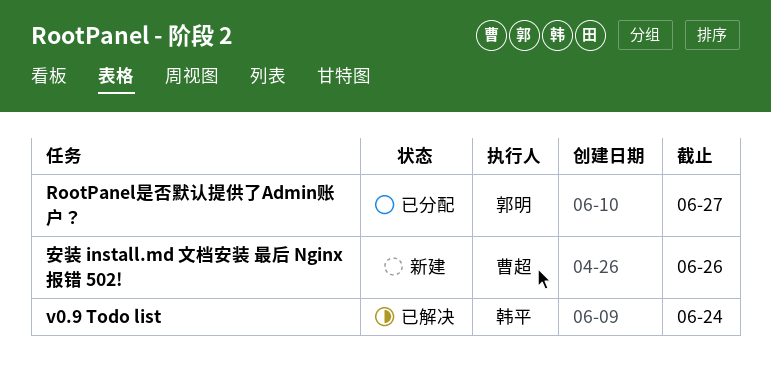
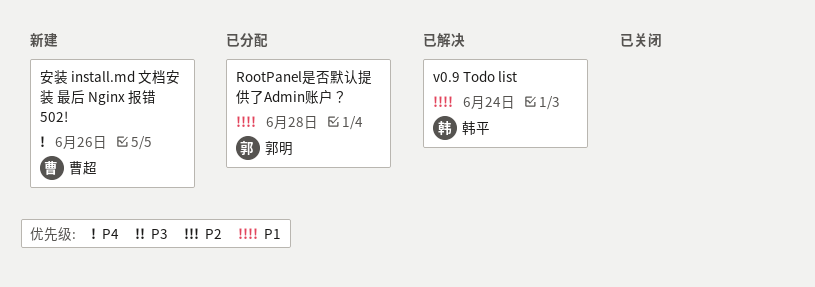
RootPanel是否默认提供了Admin账户？, due: Jun 27 -> Jun 28

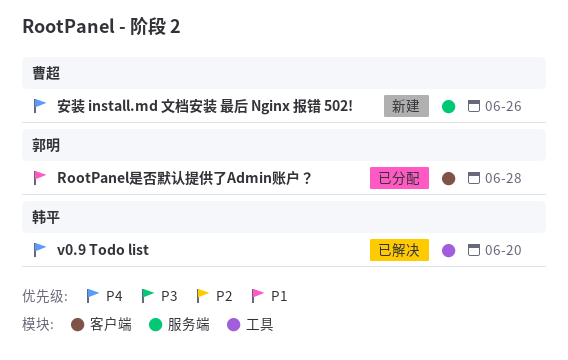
v0.9 Todo list, priority: P1 -> P4
v0.9 Todo list, due: Jun 24 -> Jun 20

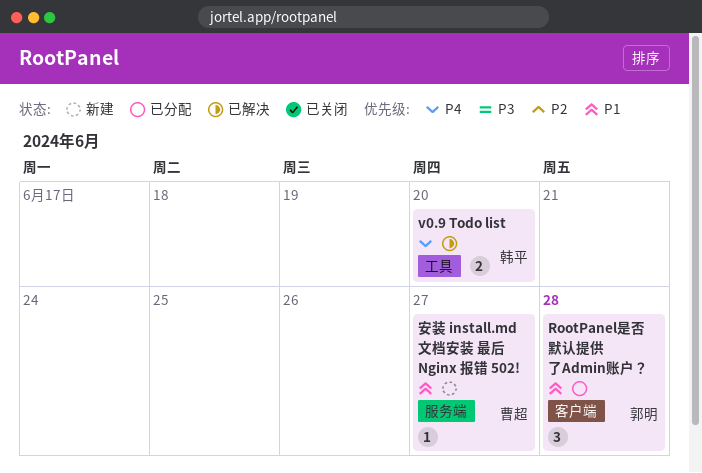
安装 install.md 文档安装 最后 Nginx 报错 502!, priority: P4 -> P1
安装 install.md 文档安装 最后 Nginx 报错 502!, due: Jun 26 -> Jun 27

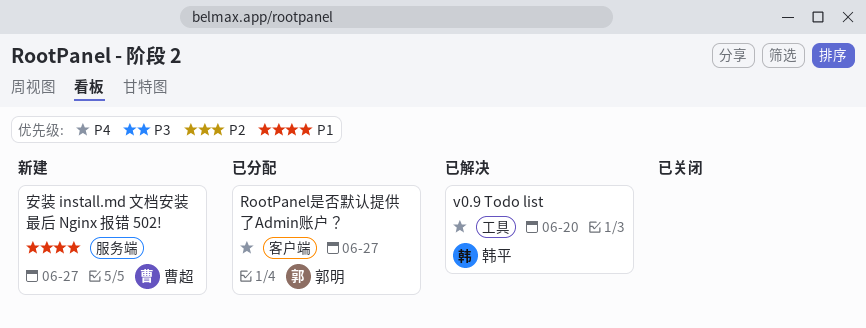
RootPanel是否默认提供了Admin账户？, priority: P1 -> P4
RootPanel是否默认提供了Admin账户？, due: Jun 28 -> Jun 27

